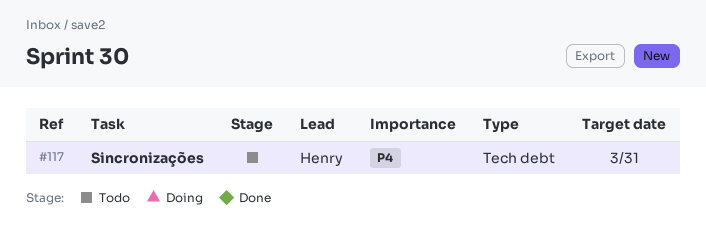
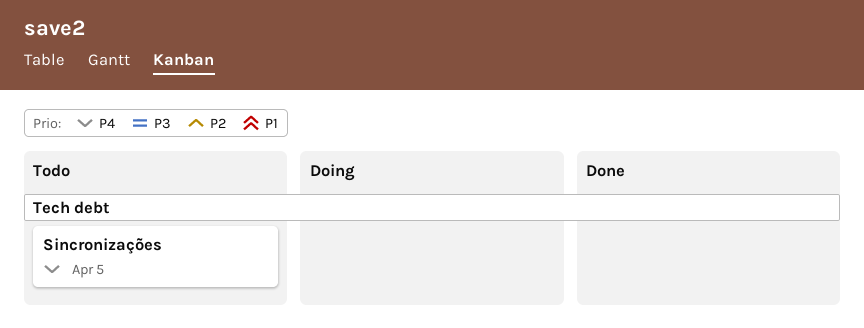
Sincronizações, due: Mar 31 -> Apr 5

